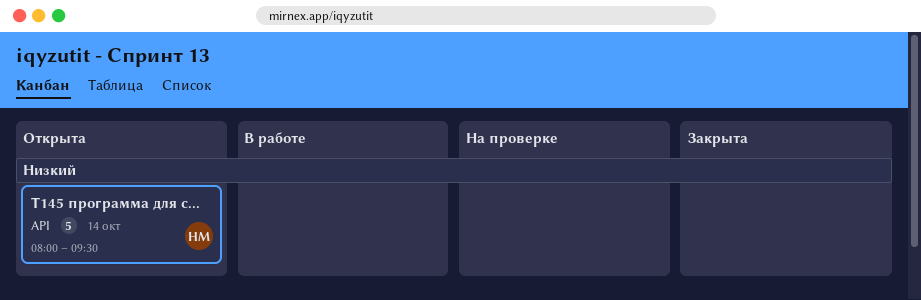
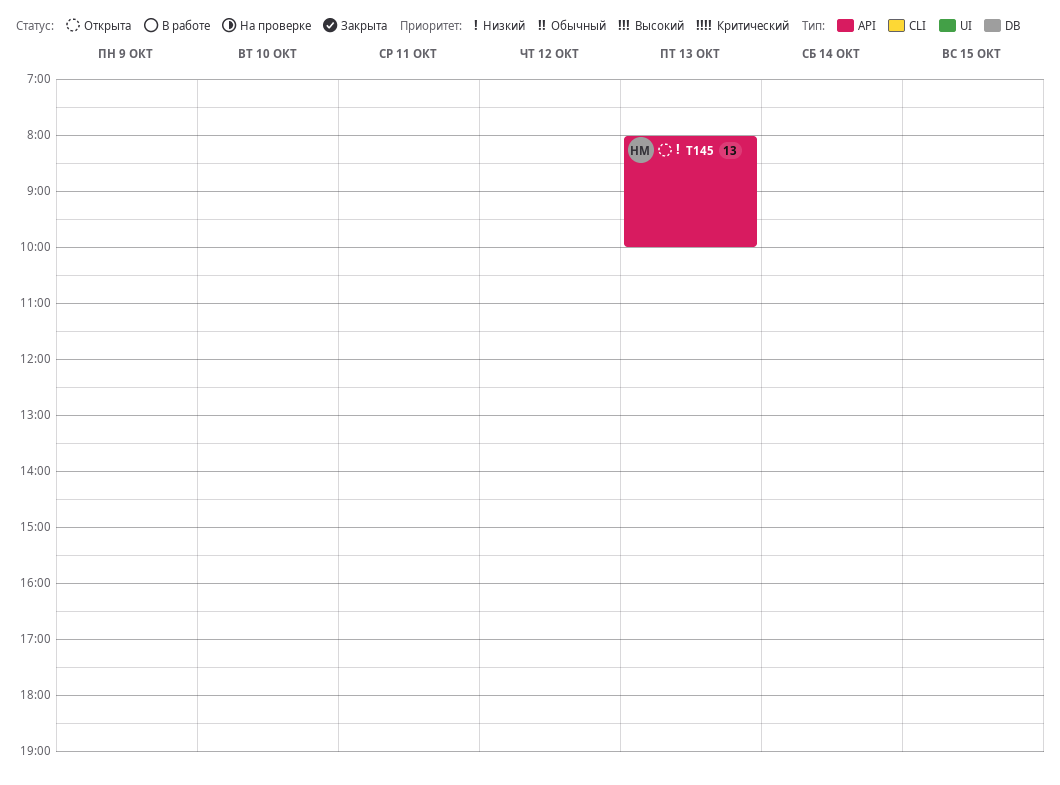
T145, estimate: 5 -> 13
T145, day: Oct 14 -> Oct 13
T145, ends: 09:30 -> 10:00

